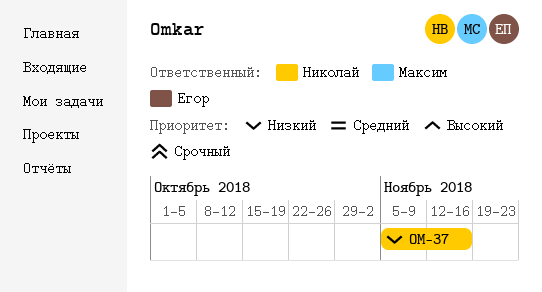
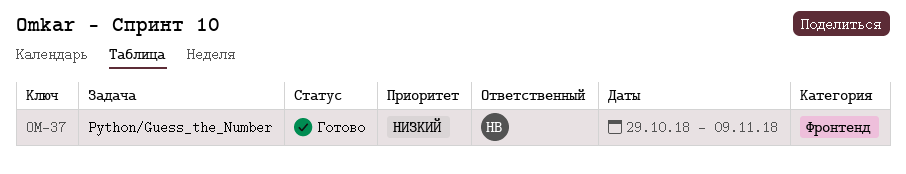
OM-37, start: Nov 5 -> Oct 29
OM-37, due: Nov 16 -> Nov 9

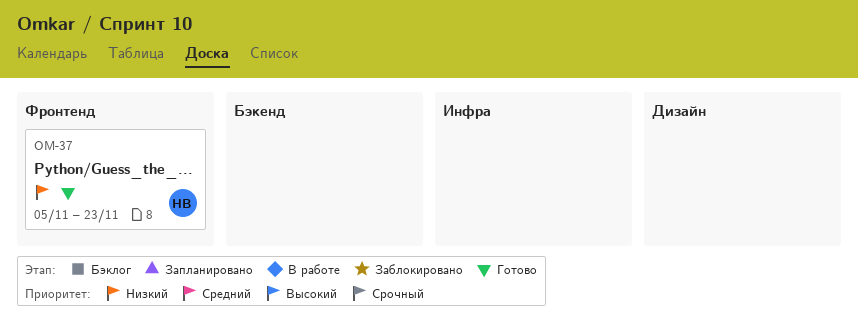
OM-37, start: Oct 29 -> Nov 5
OM-37, due: Nov 9 -> Nov 23

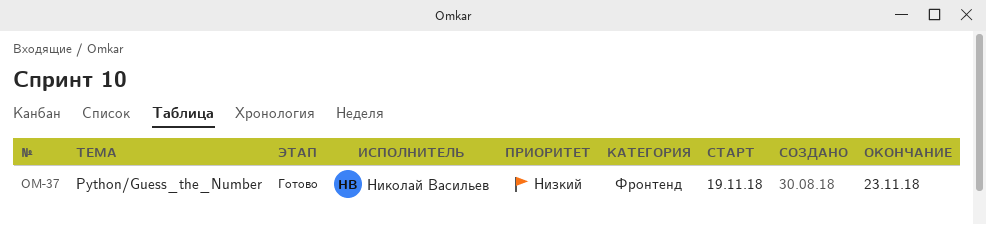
OM-37, start: Nov 5 -> Nov 19

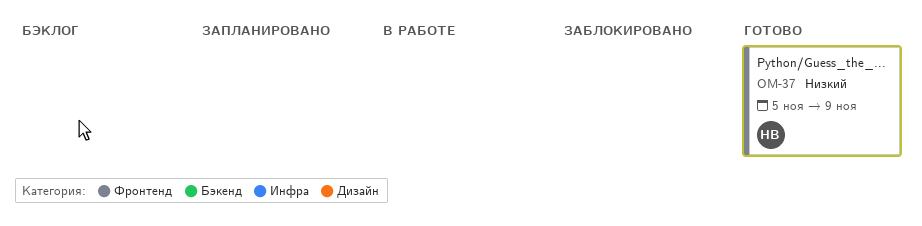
OM-37, start: Nov 19 -> Nov 5
OM-37, due: Nov 23 -> Nov 9

